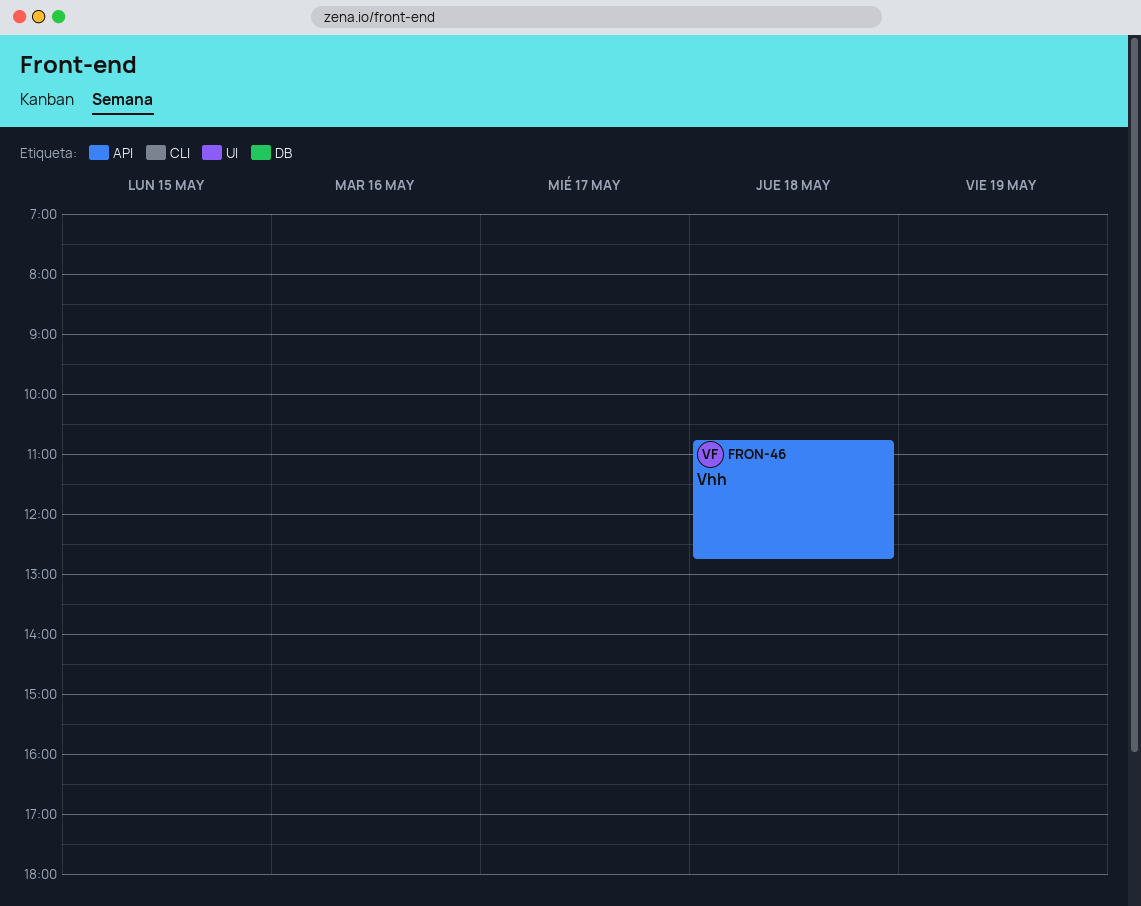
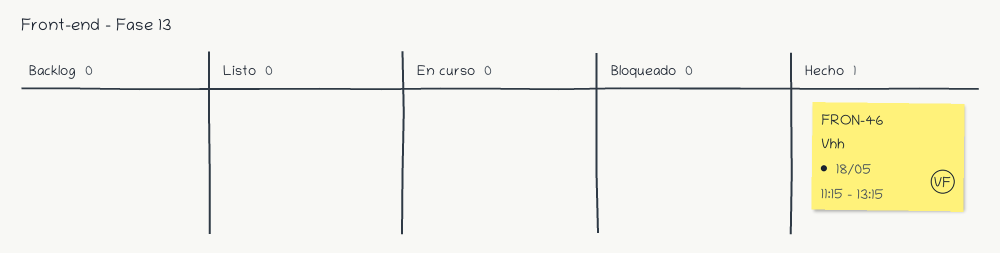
FRON-46, begins: 10:45 -> 11:15
FRON-46, ends: 12:45 -> 13:15

